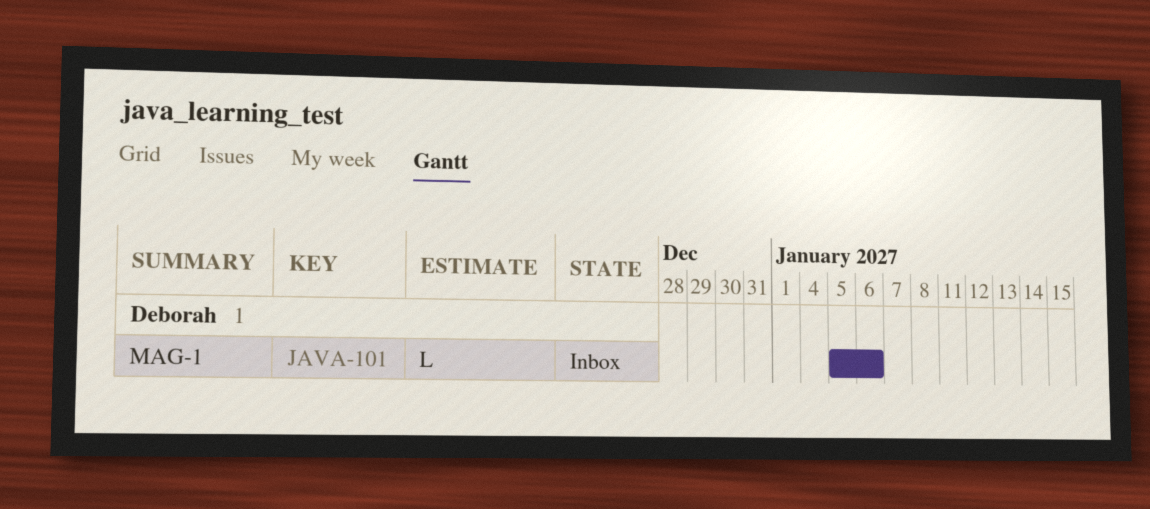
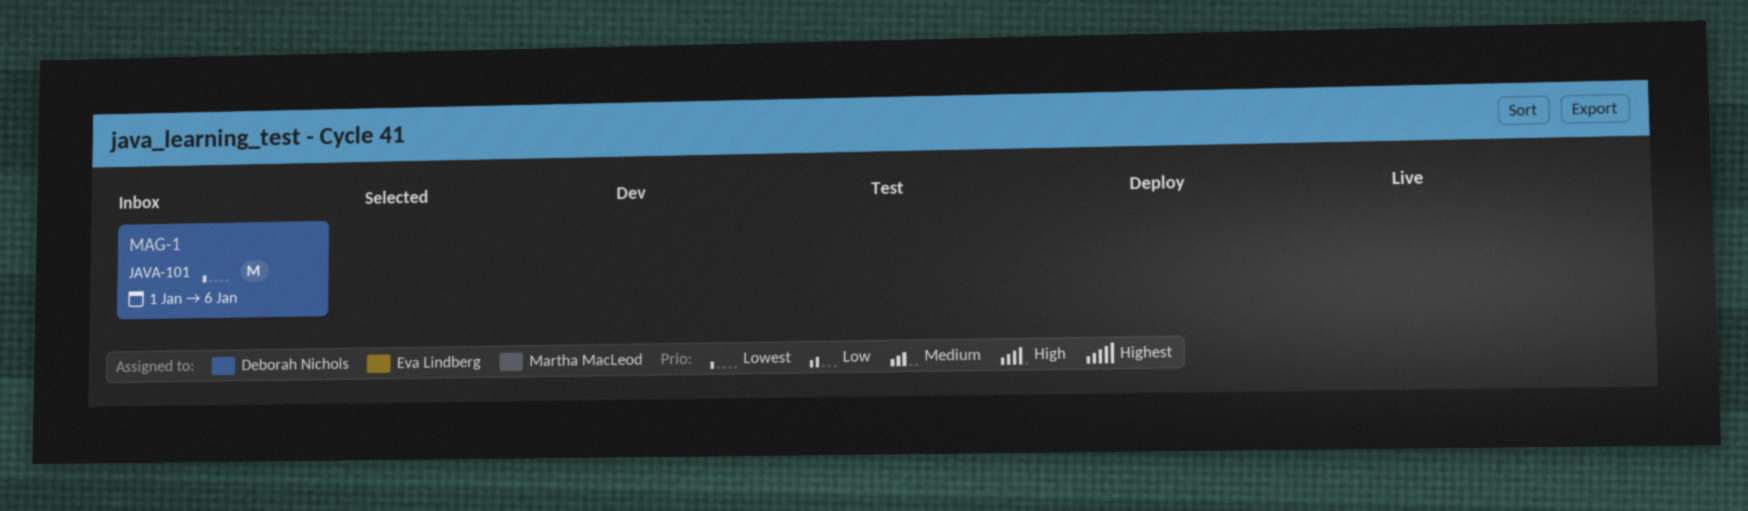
JAVA-101, estimate: L -> M
JAVA-101, start: Jan 5 -> Jan 1

